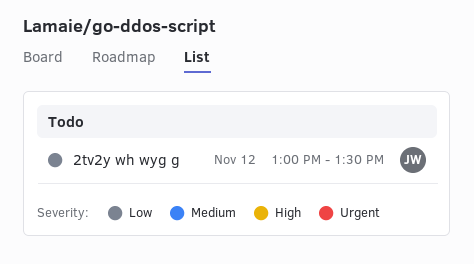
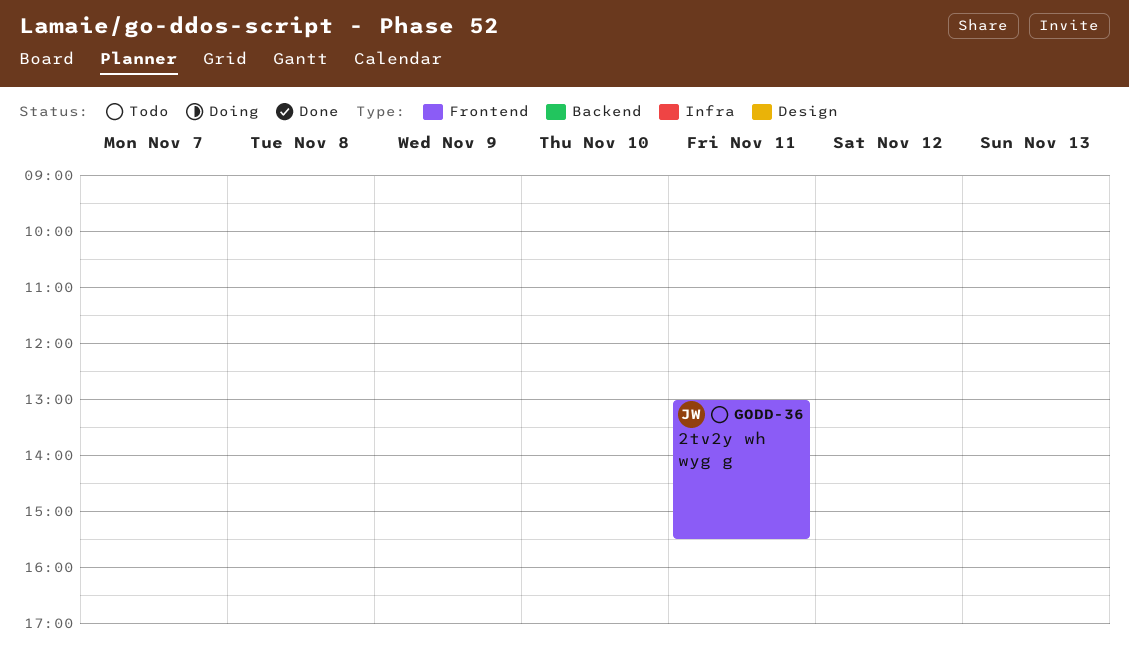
2tv2y wh wyg g, day: Nov 12 -> Nov 11
2tv2y wh wyg g, ends: 13:30 -> 15:30

